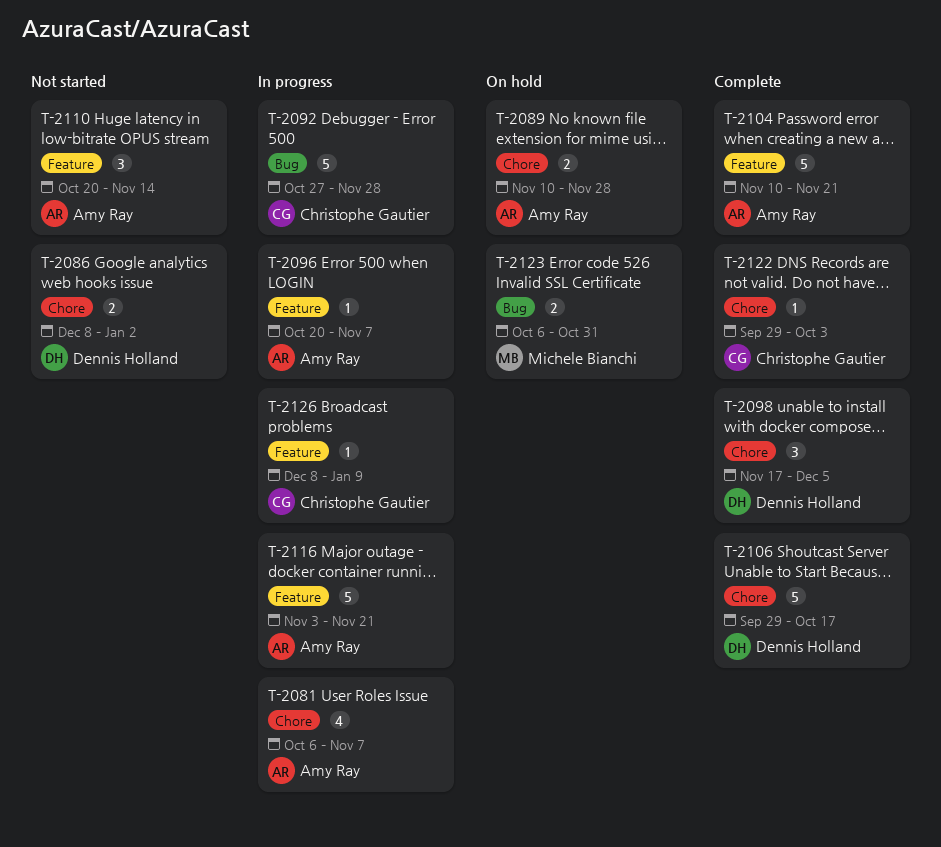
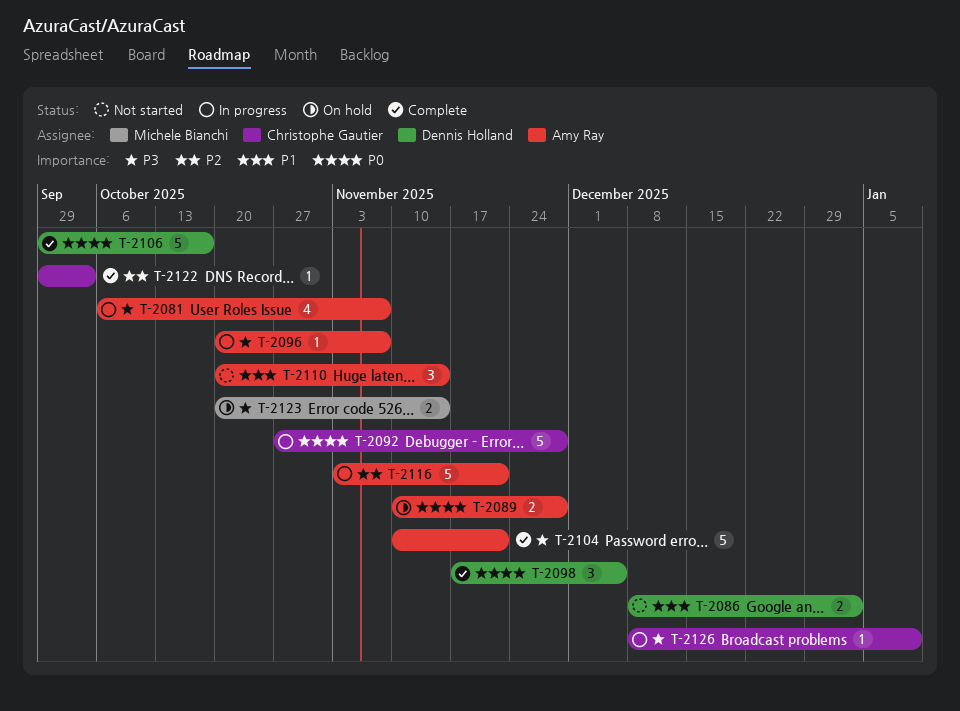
T-2123, start: Oct 6 -> Oct 20
T-2123, due: Oct 31 -> Nov 14

